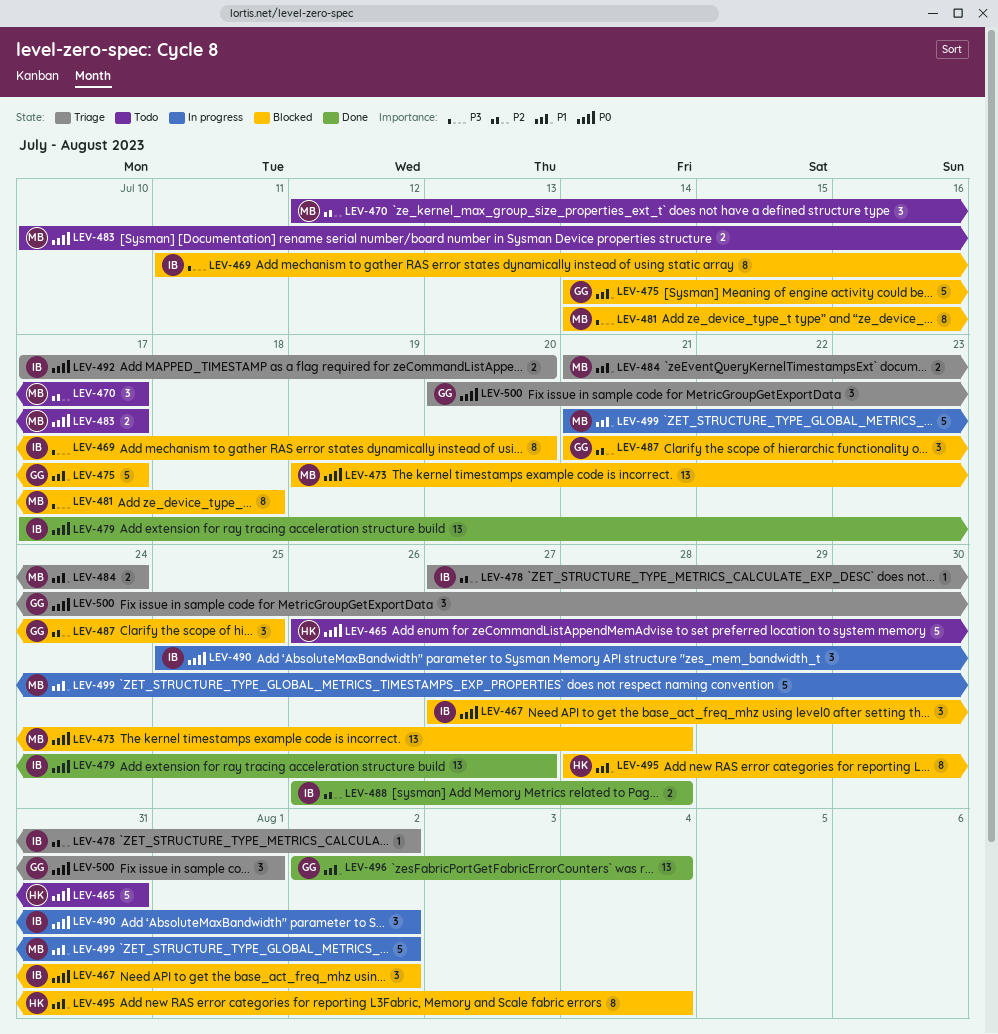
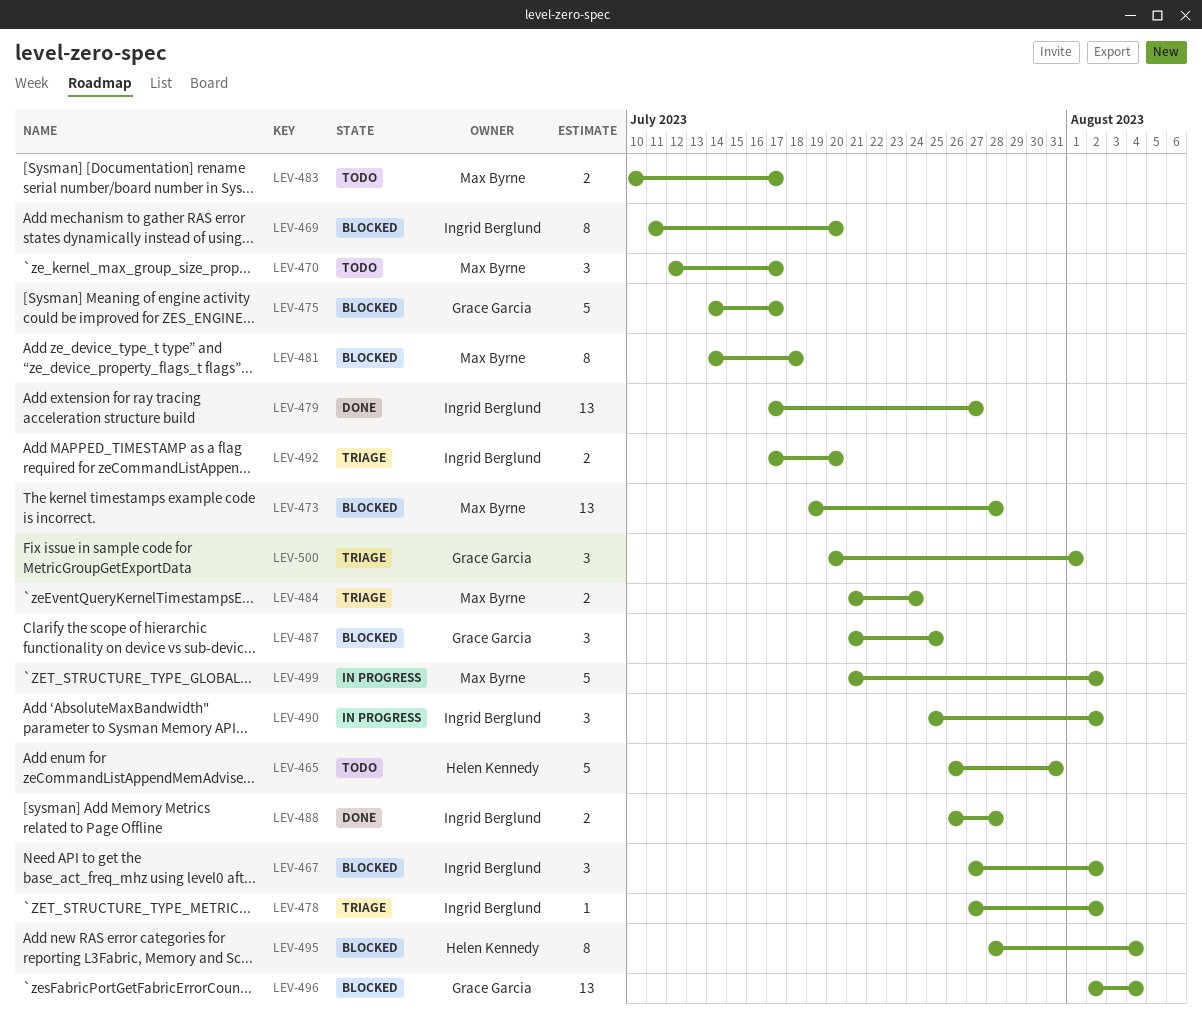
LEV-496, status: Done -> Blocked

